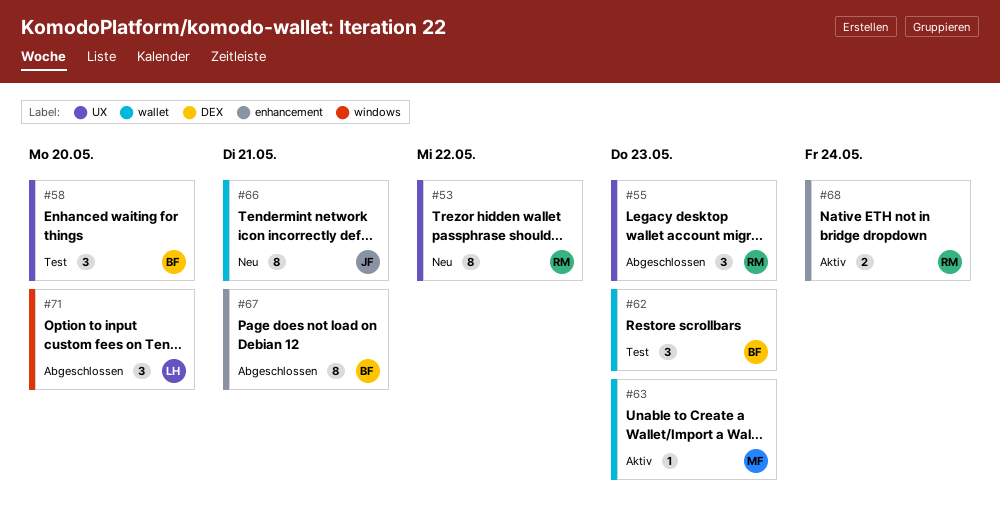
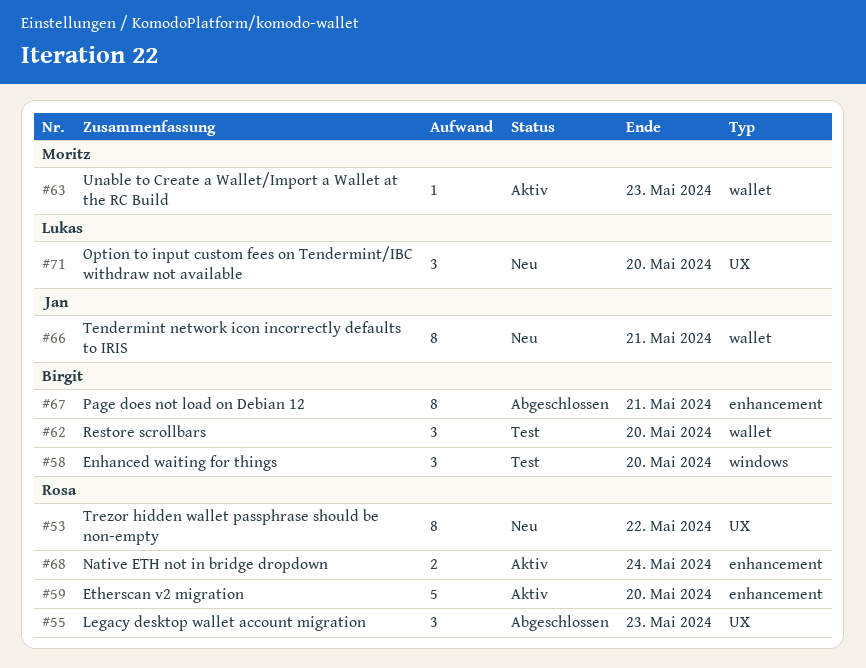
#58, label: UX -> windows
#59: none -> present
#62, due: May 23 -> May 20
#71, status: Abgeschlossen -> Neu
#71, label: windows -> UX

